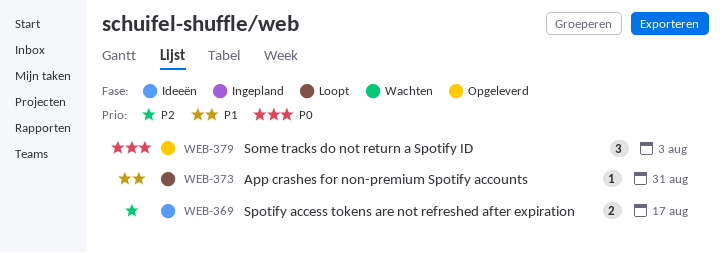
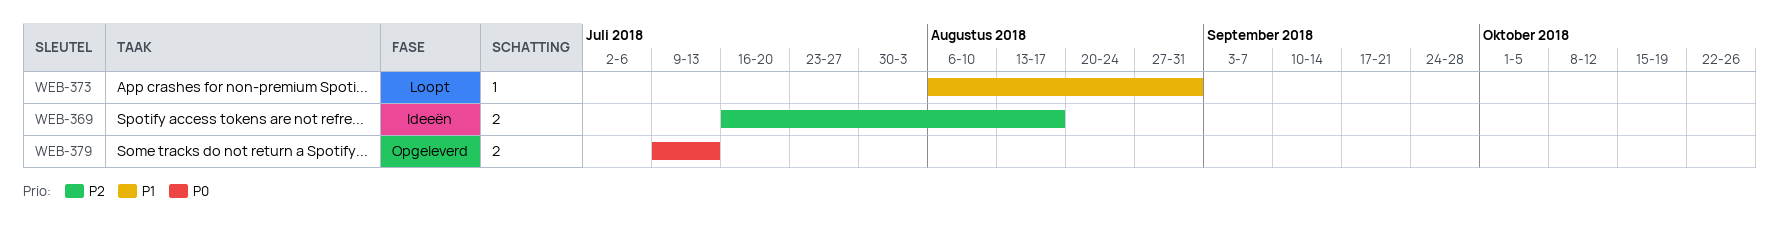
WEB-379, estimate: 3 -> 2
WEB-379, due: Aug 3 -> Jul 13

